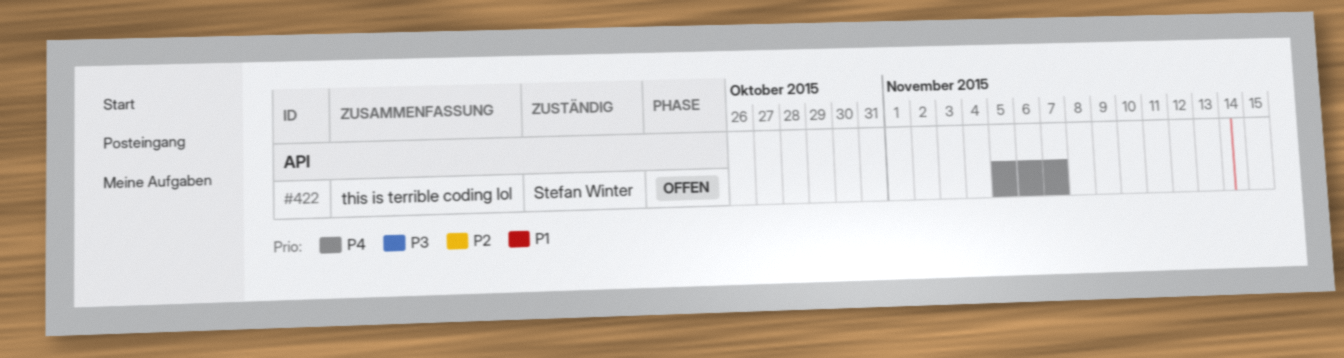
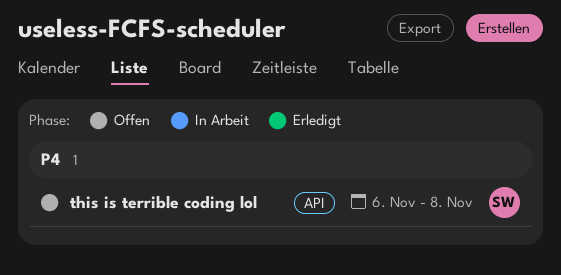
this is terrible coding lol, start: Nov 5 -> Nov 6
this is terrible coding lol, due: Nov 7 -> Nov 8

